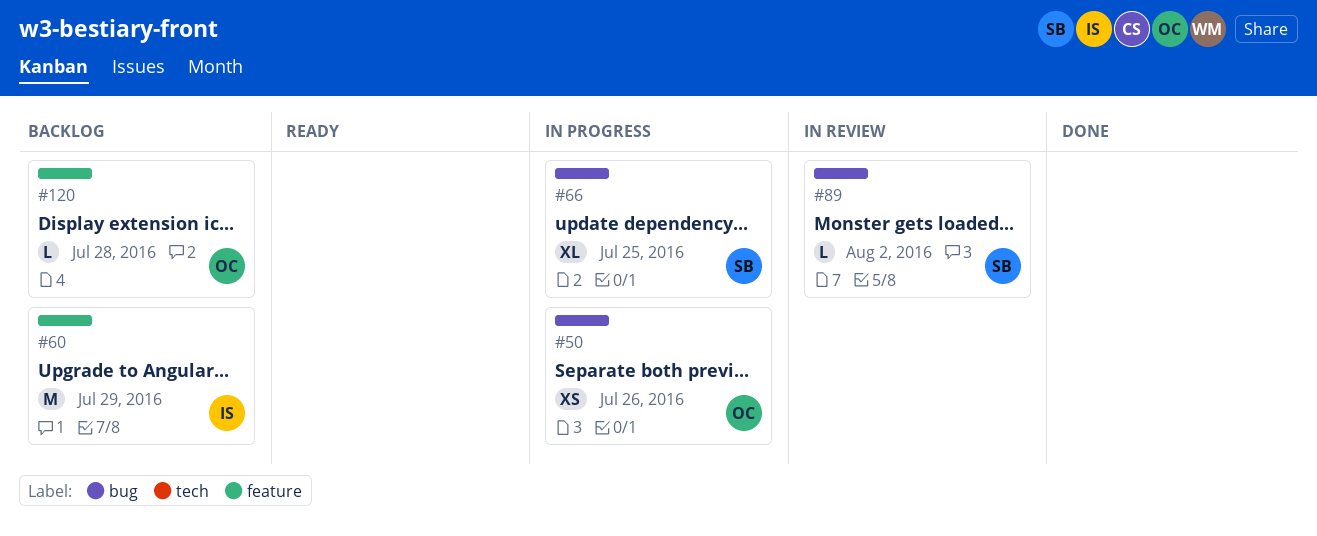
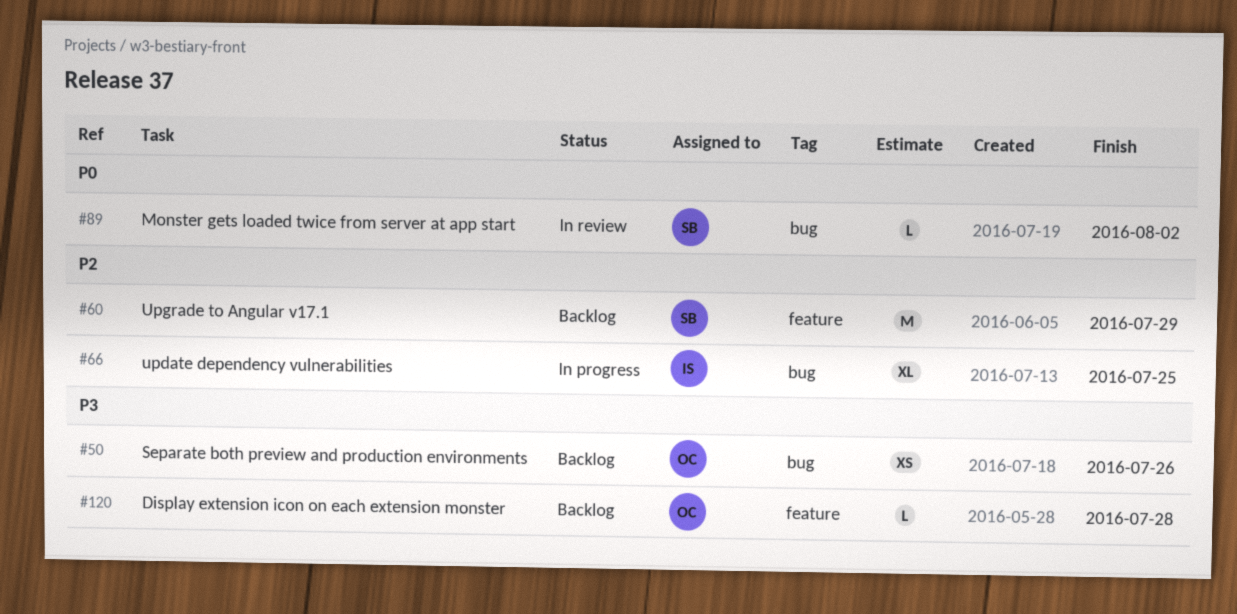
#50, status: In progress -> Backlog
#60, owner: IS -> SB
#66, owner: SB -> IS

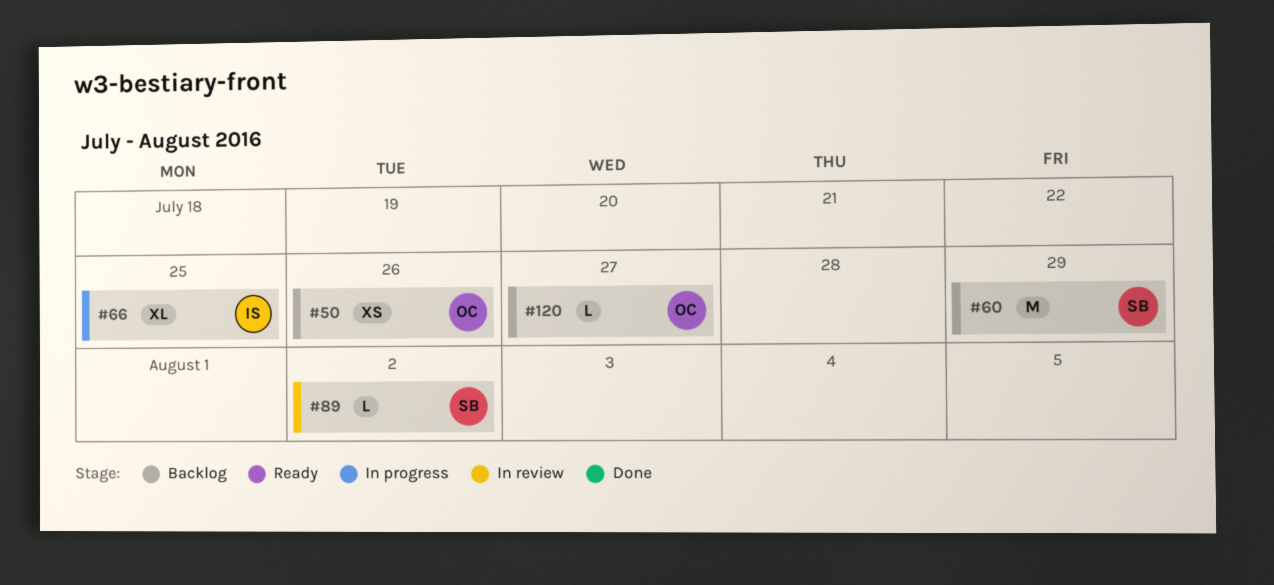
#120, due: Jul 28 -> Jul 27

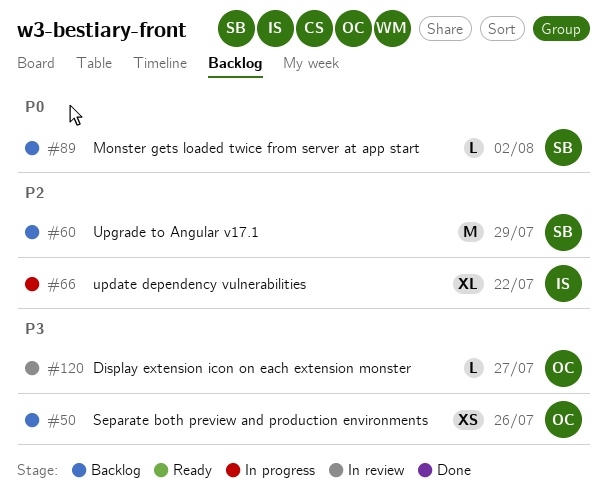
#66, due: Jul 25 -> Jul 22
#89, status: In review -> Backlog
#120, status: Backlog -> In review

